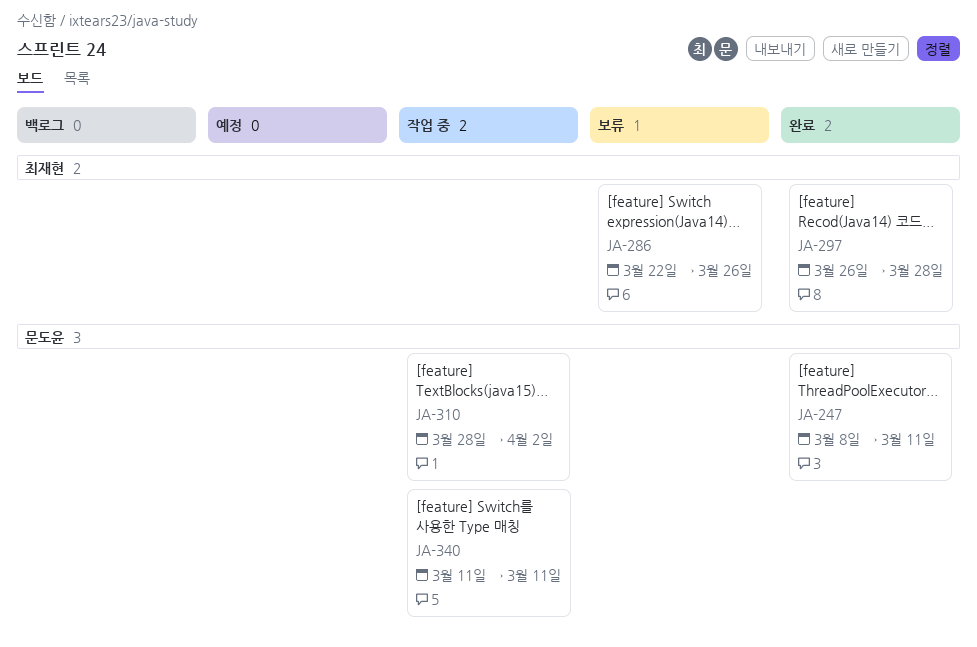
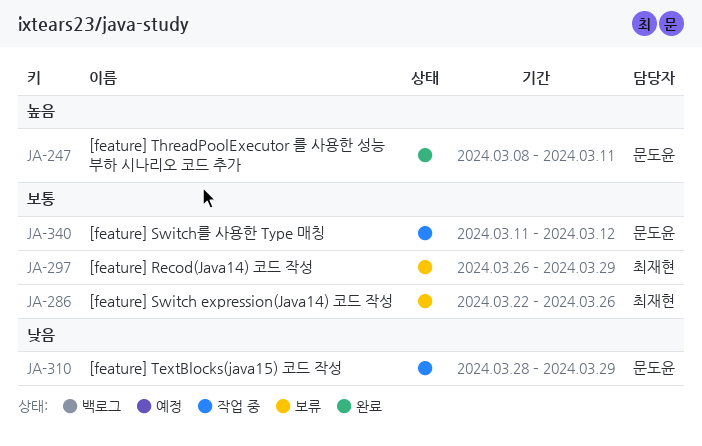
JA-297, status: 완료 -> 보류
JA-297, due: Mar 28 -> Mar 29
JA-310, due: Apr 2 -> Mar 29
JA-340, due: Mar 11 -> Mar 12

